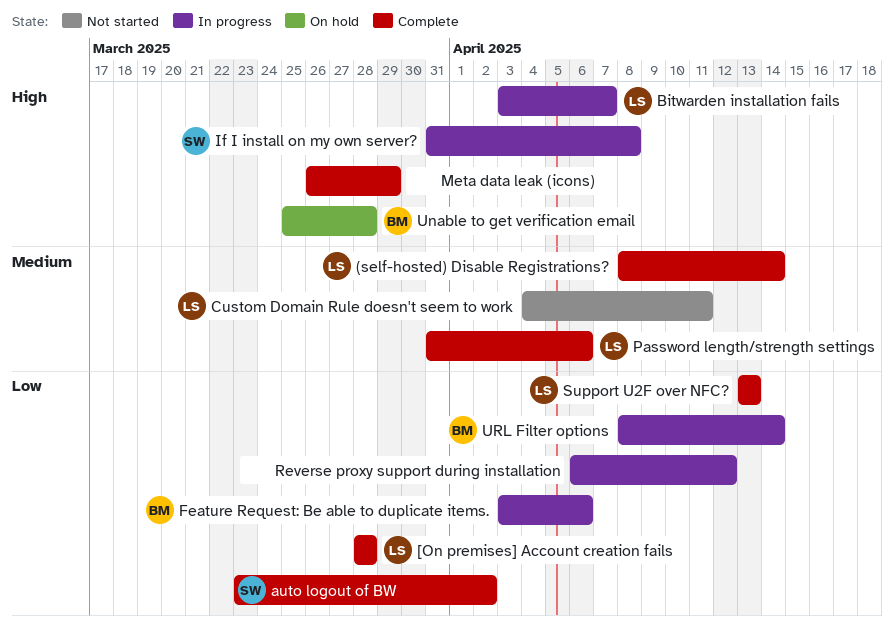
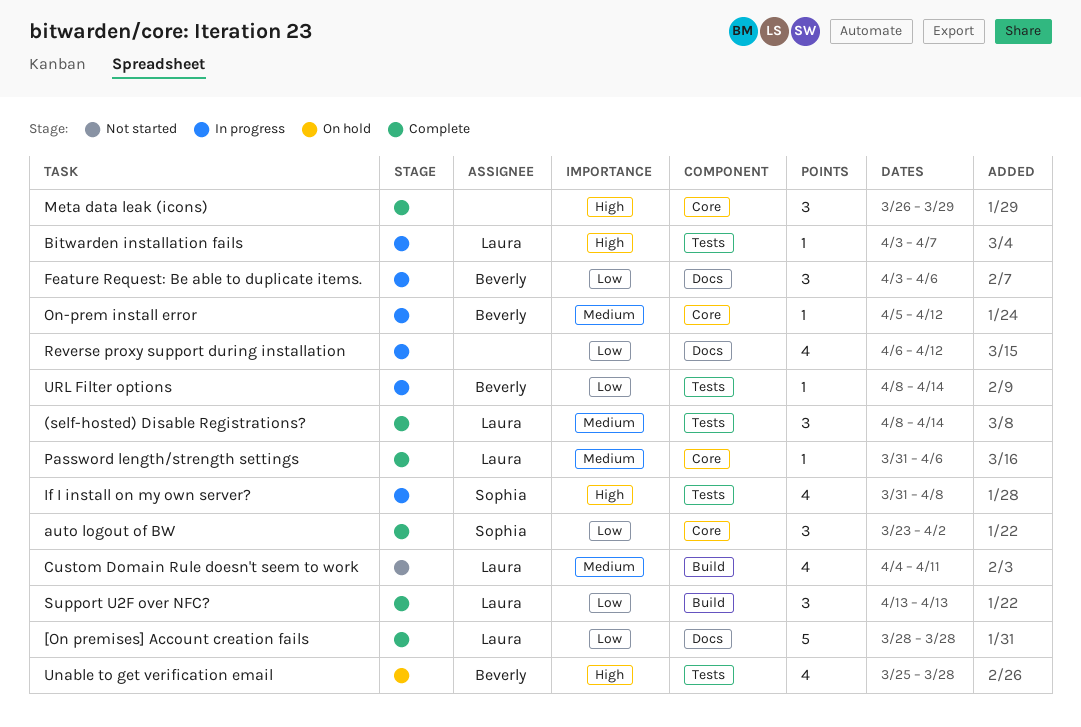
On-prem install error: none -> present

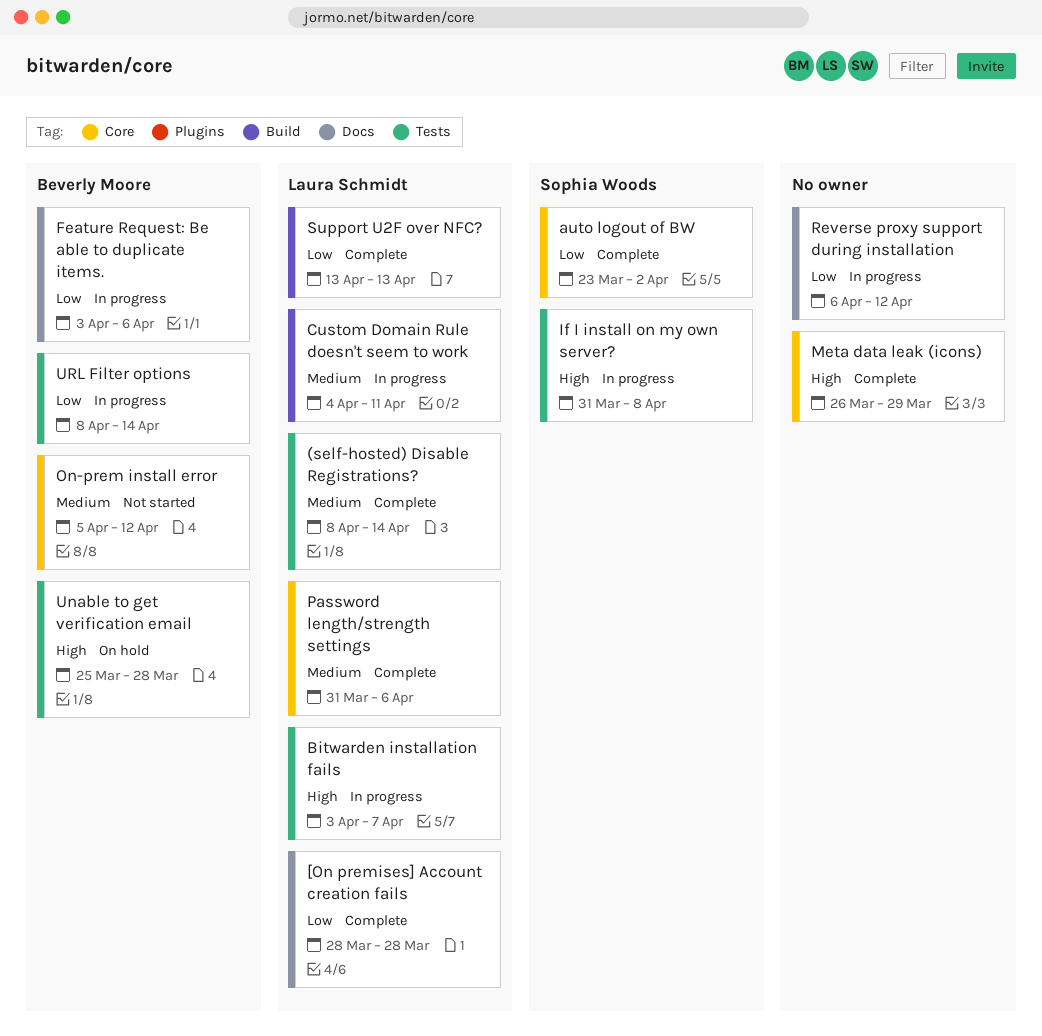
Custom Domain Rule doesn't seem to work, status: Not started -> In progress
On-prem install error, status: In progress -> Not started

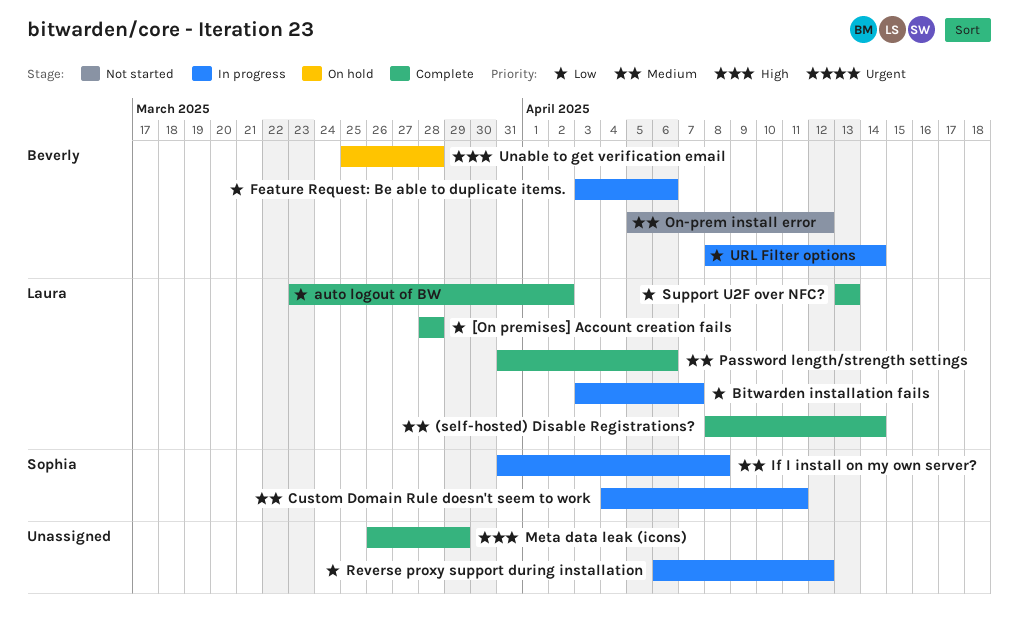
auto logout of BW, owner: Sophia Woods -> Laura Schmidt
Bitwarden installation fails, priority: High -> Low
Custom Domain Rule doesn't seem to work, owner: Laura Schmidt -> Sophia Woods
If I install on my own server?, priority: High -> Medium

